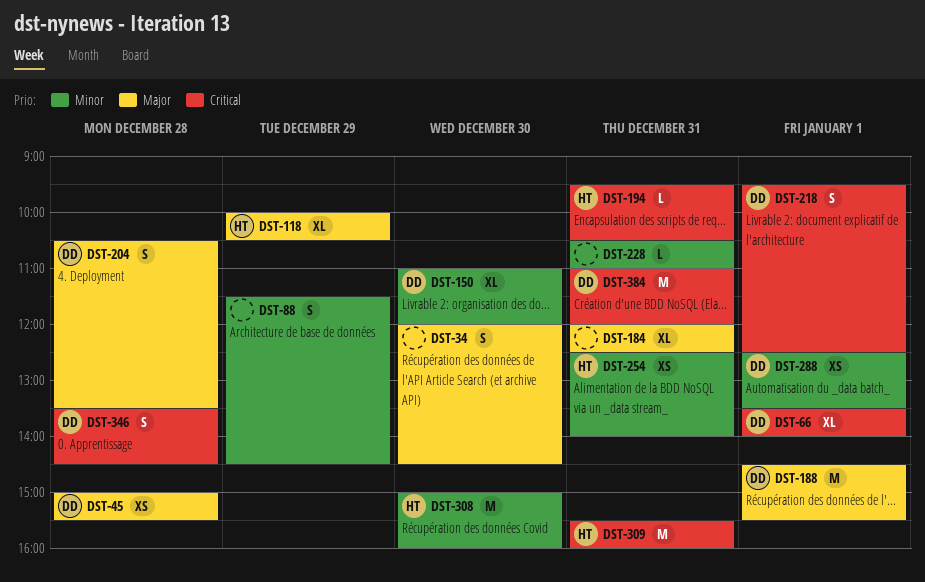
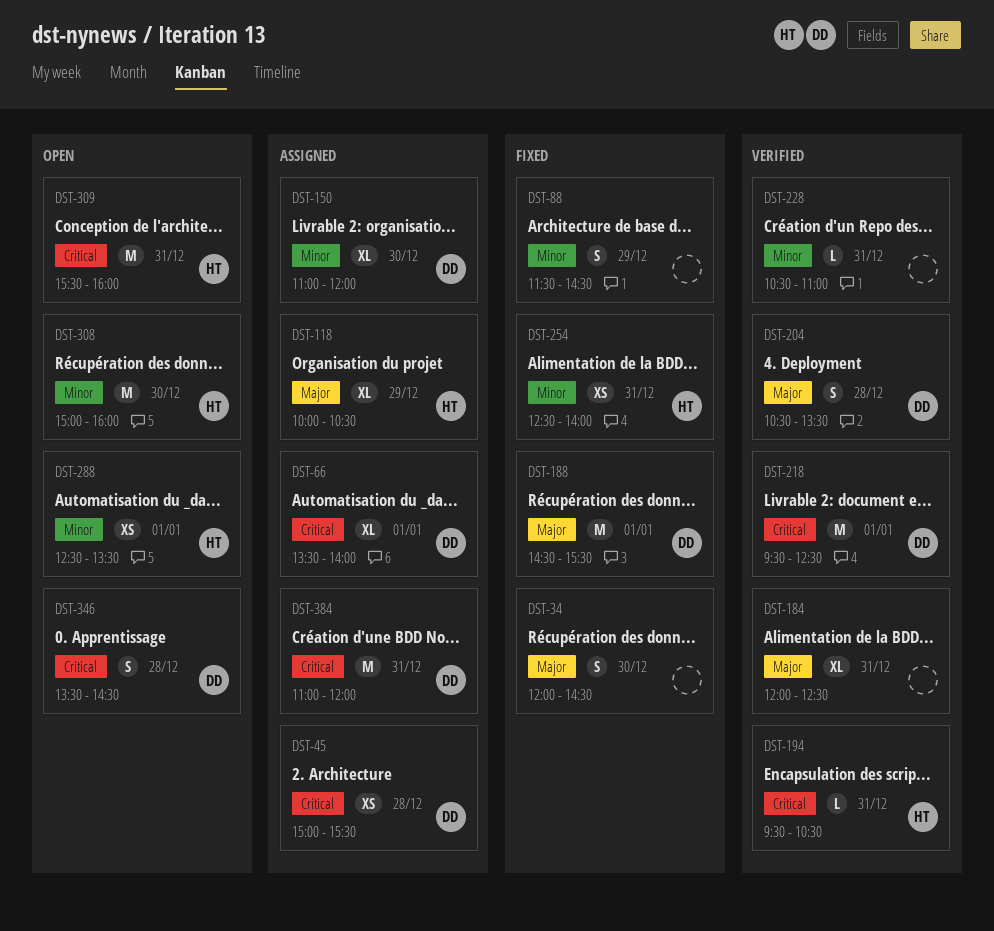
DST-45, priority: Major -> Critical
DST-218, estimate: S -> M
DST-288, owner: DD -> HT

